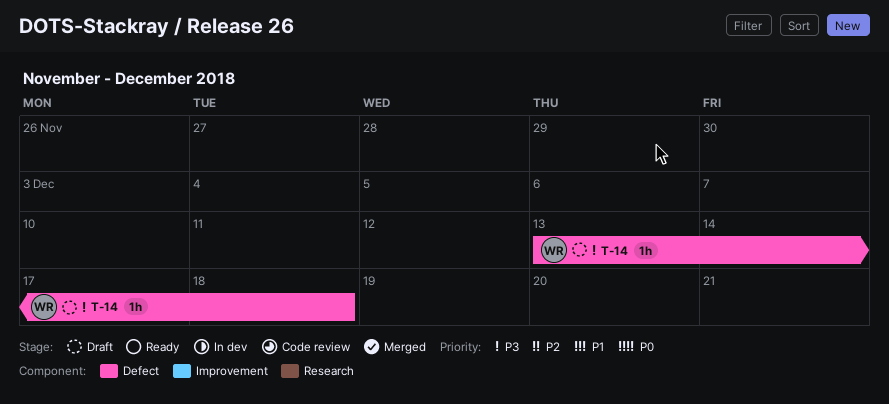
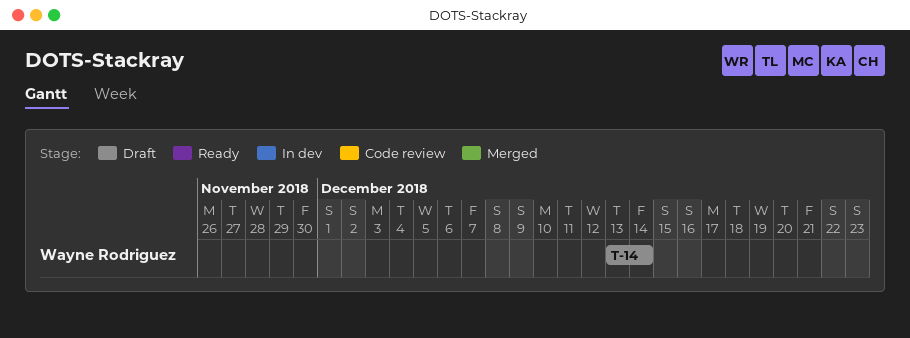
T-14, due: Dec 18 -> Dec 14

